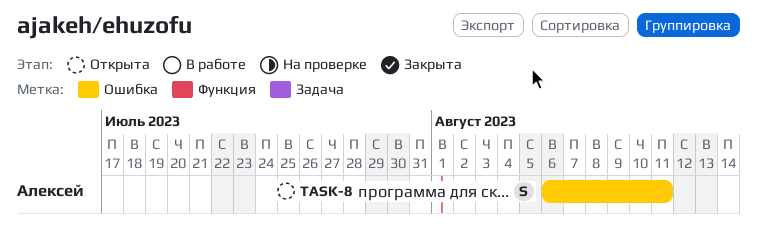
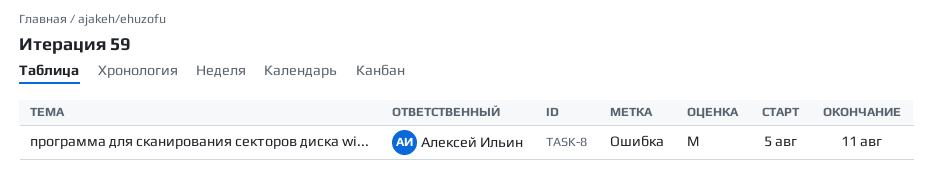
TASK-8, estimate: S -> M
TASK-8, start: Aug 6 -> Aug 5

